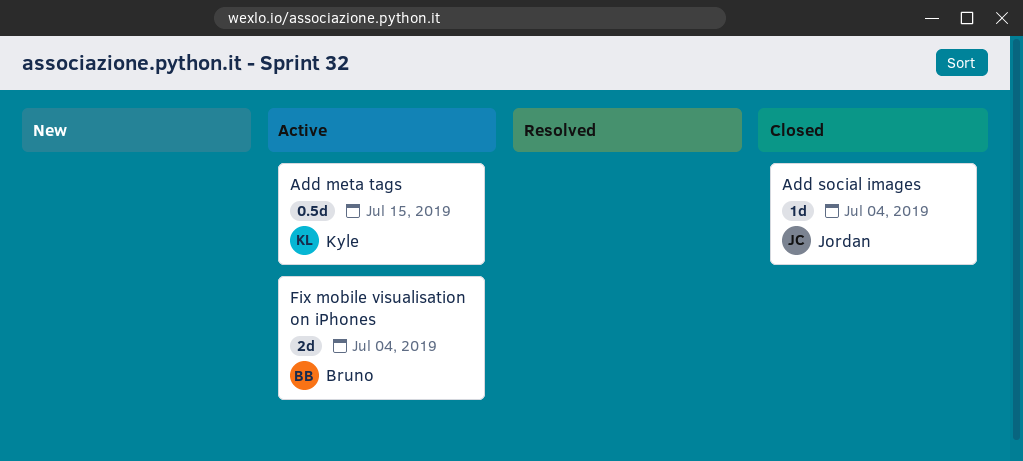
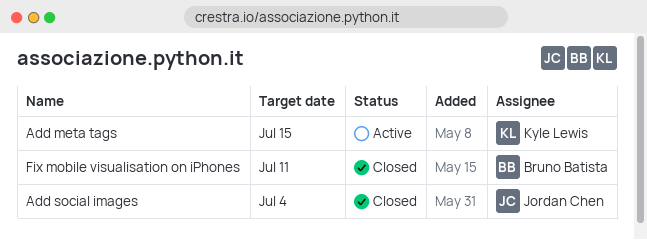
Fix mobile visualisation on iPhones, status: Active -> Closed
Fix mobile visualisation on iPhones, due: Jul 4 -> Jul 11

